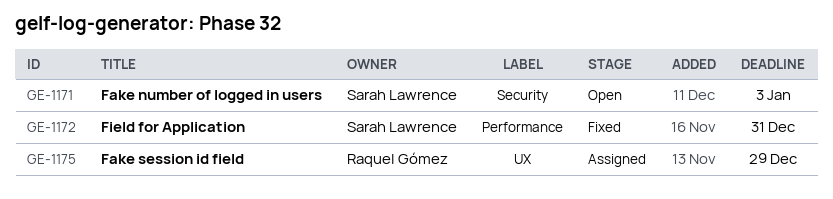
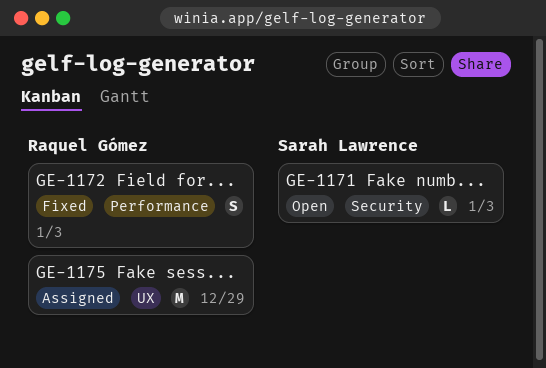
GE-1172, owner: Sarah Lawrence -> Raquel Gómez
GE-1172, due: Dec 31 -> Jan 3

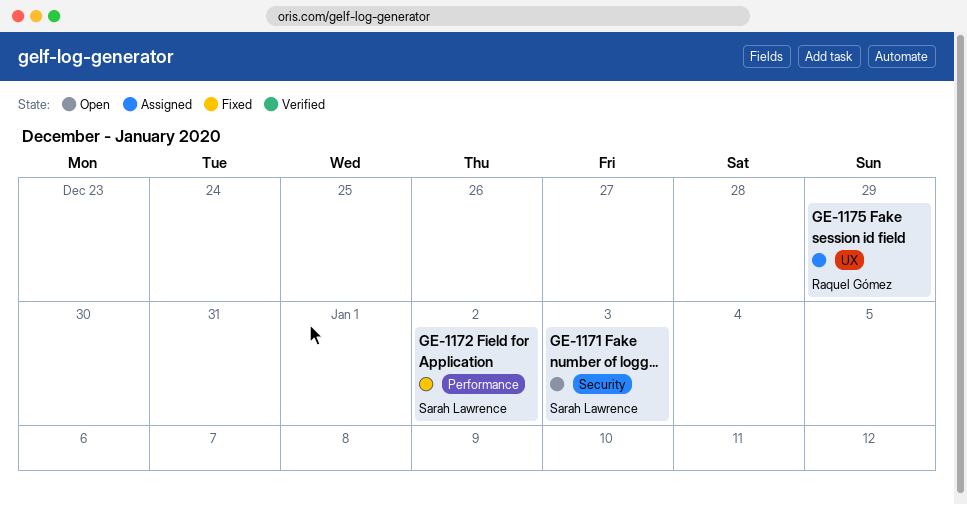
GE-1172, owner: Raquel Gómez -> Sarah Lawrence
GE-1172, due: Jan 3 -> Jan 2

